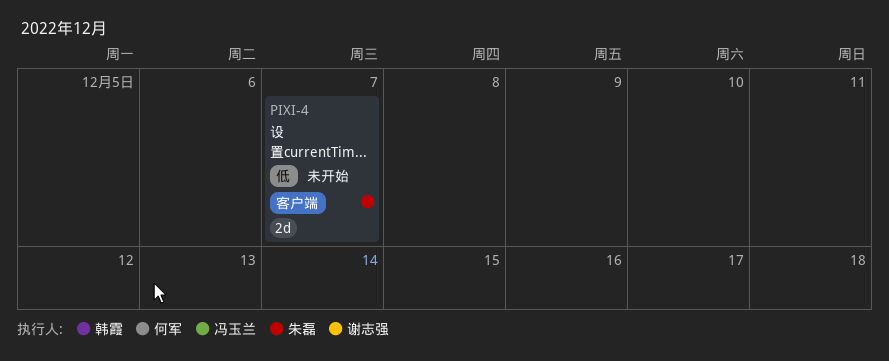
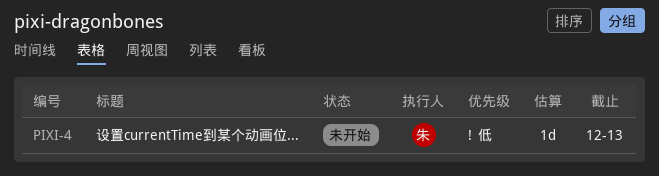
PIXI-4, estimate: 2d -> 1d
PIXI-4, due: Dec 7 -> Dec 13

